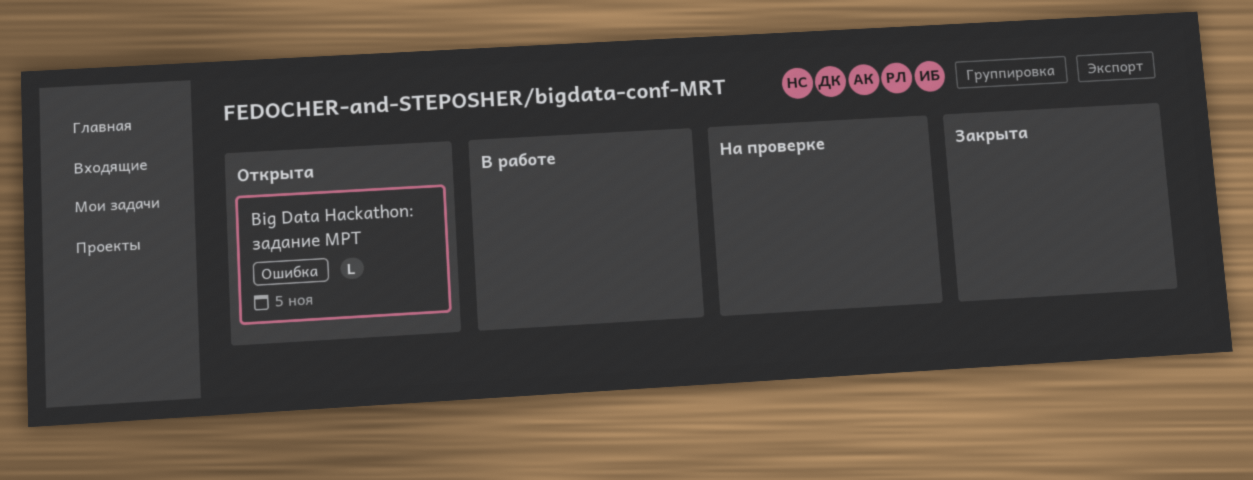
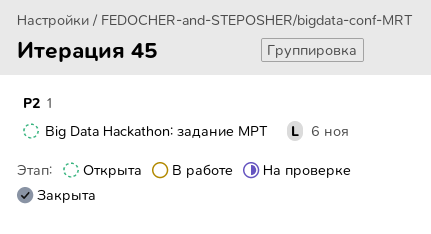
Big Data Hackathon: задание МРТ, due: Nov 5 -> Nov 6

